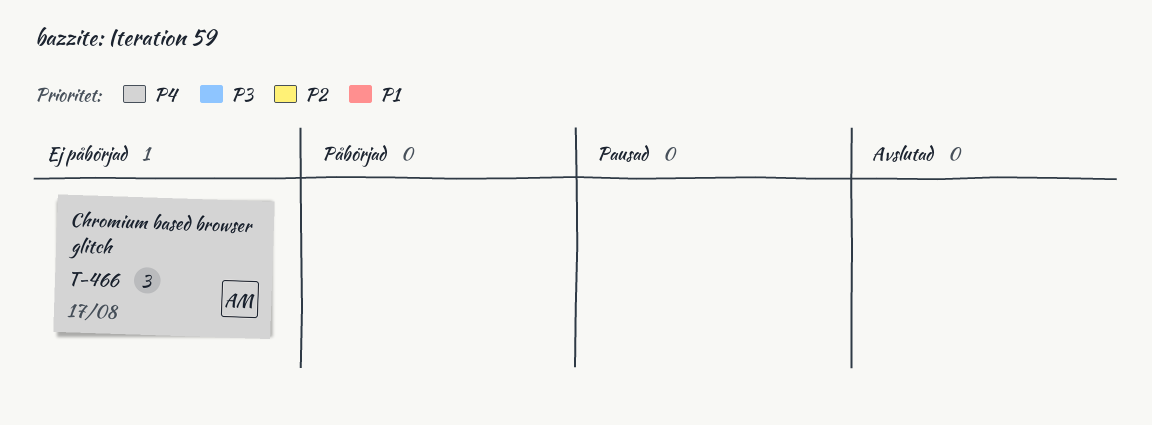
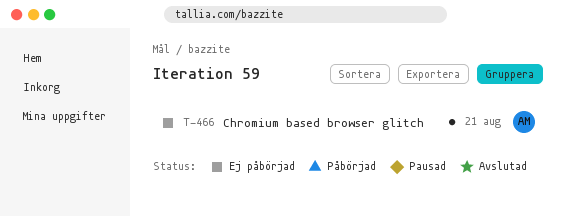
T-466, estimate: 3 -> 1
T-466, due: Aug 17 -> Aug 21

